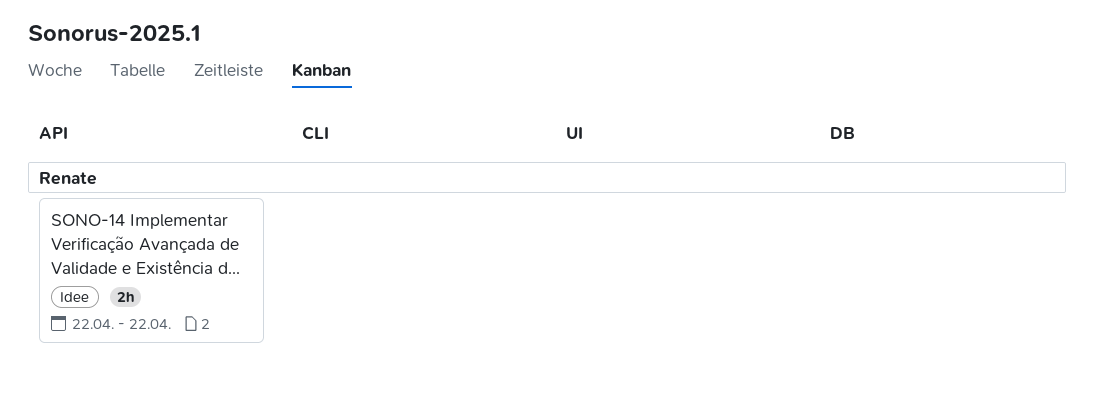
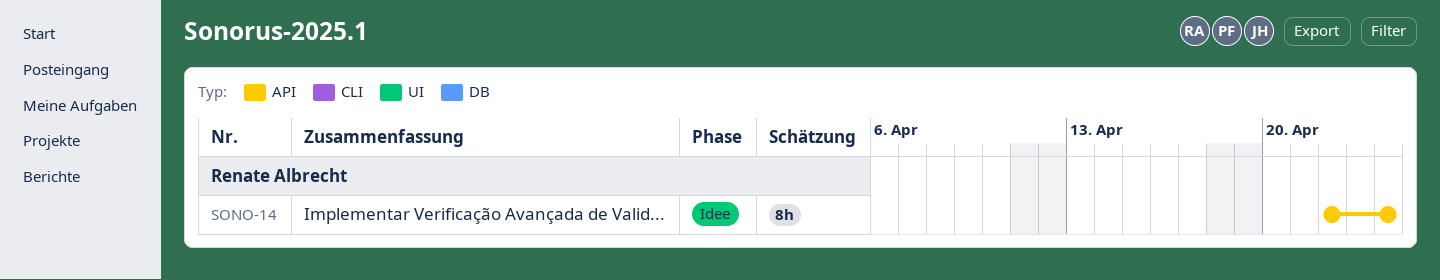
SONO-14, estimate: 2h -> 8h
SONO-14, due: Apr 22 -> Apr 24

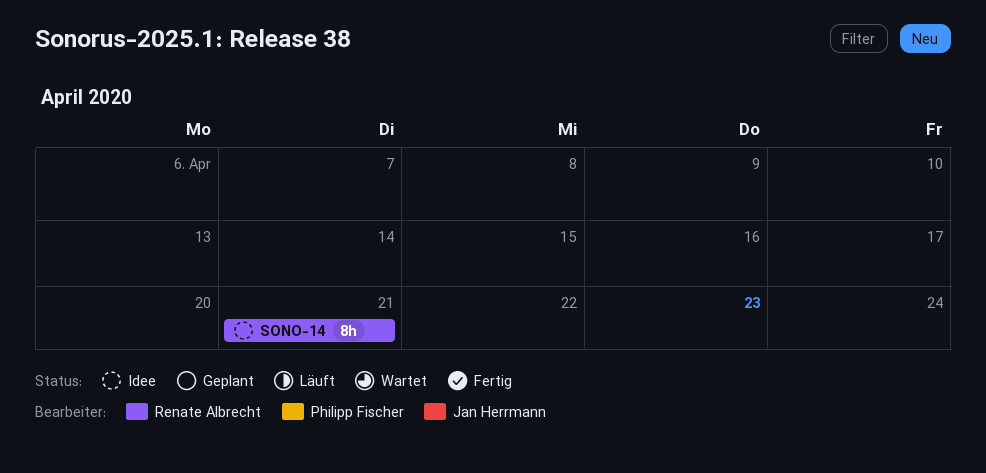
SONO-14, start: Apr 22 -> Apr 21
SONO-14, due: Apr 24 -> Apr 21

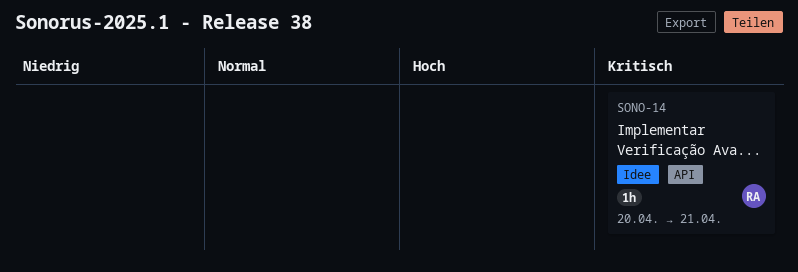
SONO-14, estimate: 8h -> 1h
SONO-14, start: Apr 21 -> Apr 20

